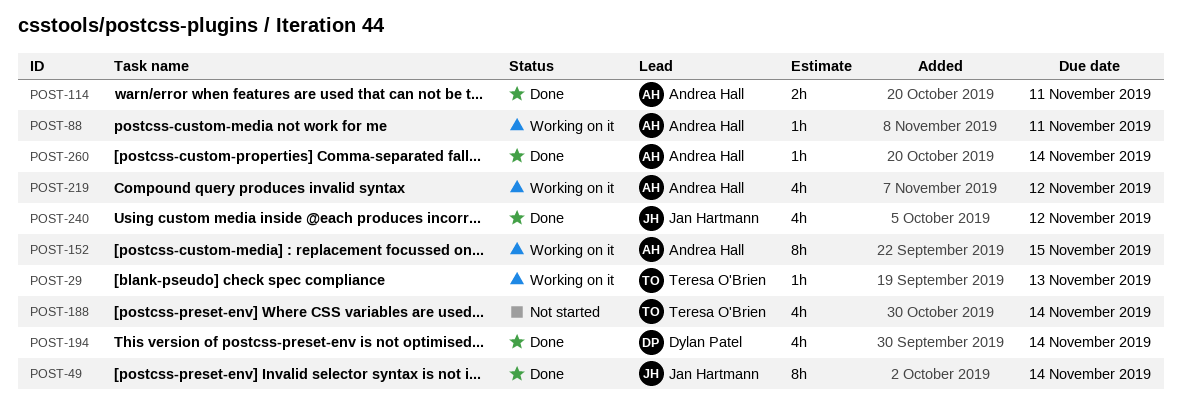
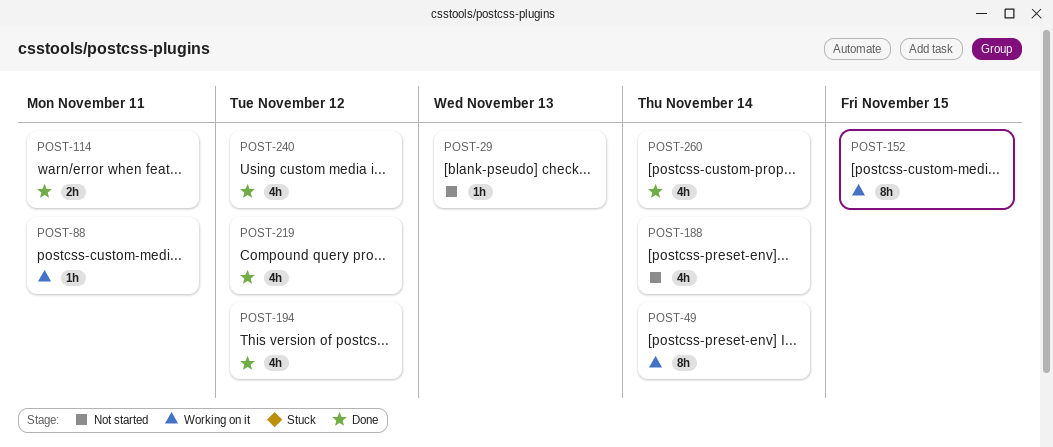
POST-29, status: Working on it -> Not started
POST-49, status: Done -> Working on it
POST-194, due: Nov 14 -> Nov 12
POST-219, status: Working on it -> Done
POST-260, estimate: 1h -> 4h

